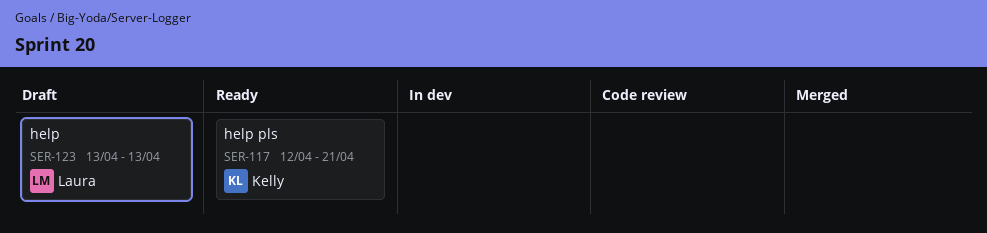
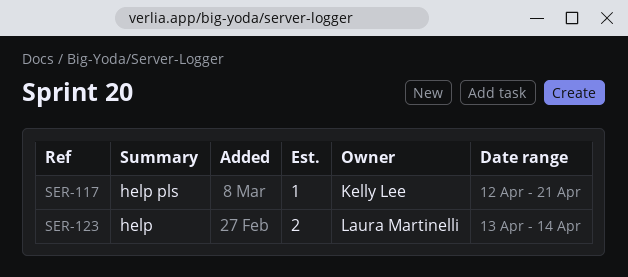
SER-123, due: Apr 13 -> Apr 14

